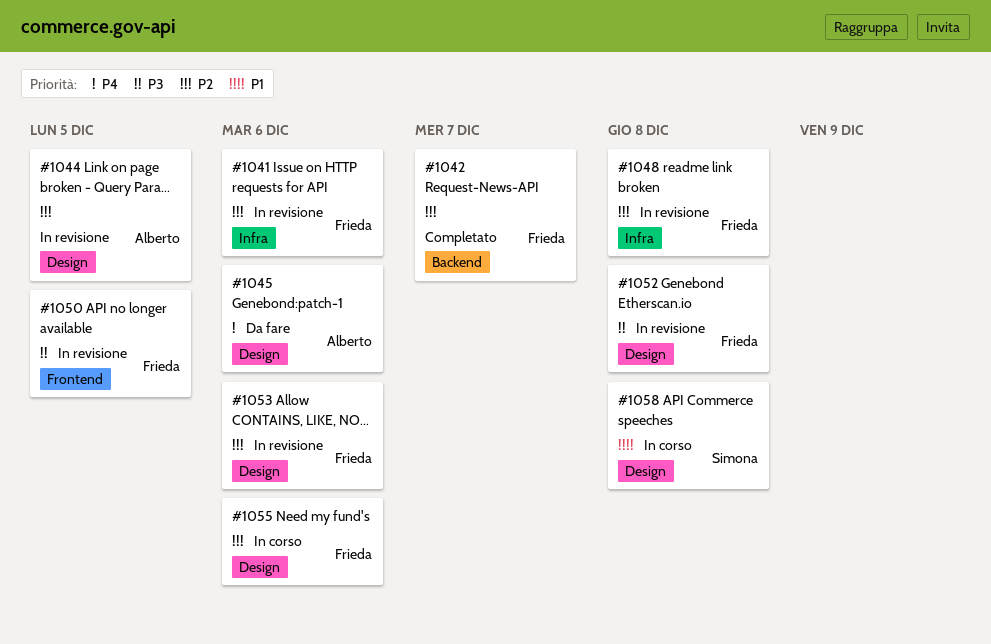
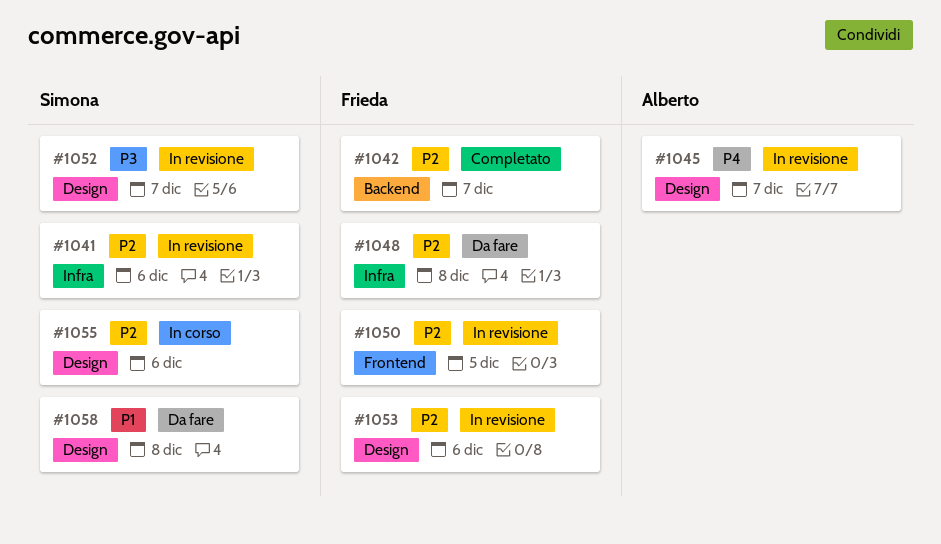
#1041, owner: Frieda -> Simona
#1044: present -> none
#1045, status: Da fare -> In revisione
#1045, due: Dec 6 -> Dec 7
#1048, status: In revisione -> Da fare
#1050, priority: P3 -> P2
#1052, owner: Frieda -> Simona
#1052, due: Dec 8 -> Dec 7
#1055, owner: Frieda -> Simona
#1058, status: In corso -> Da fare

